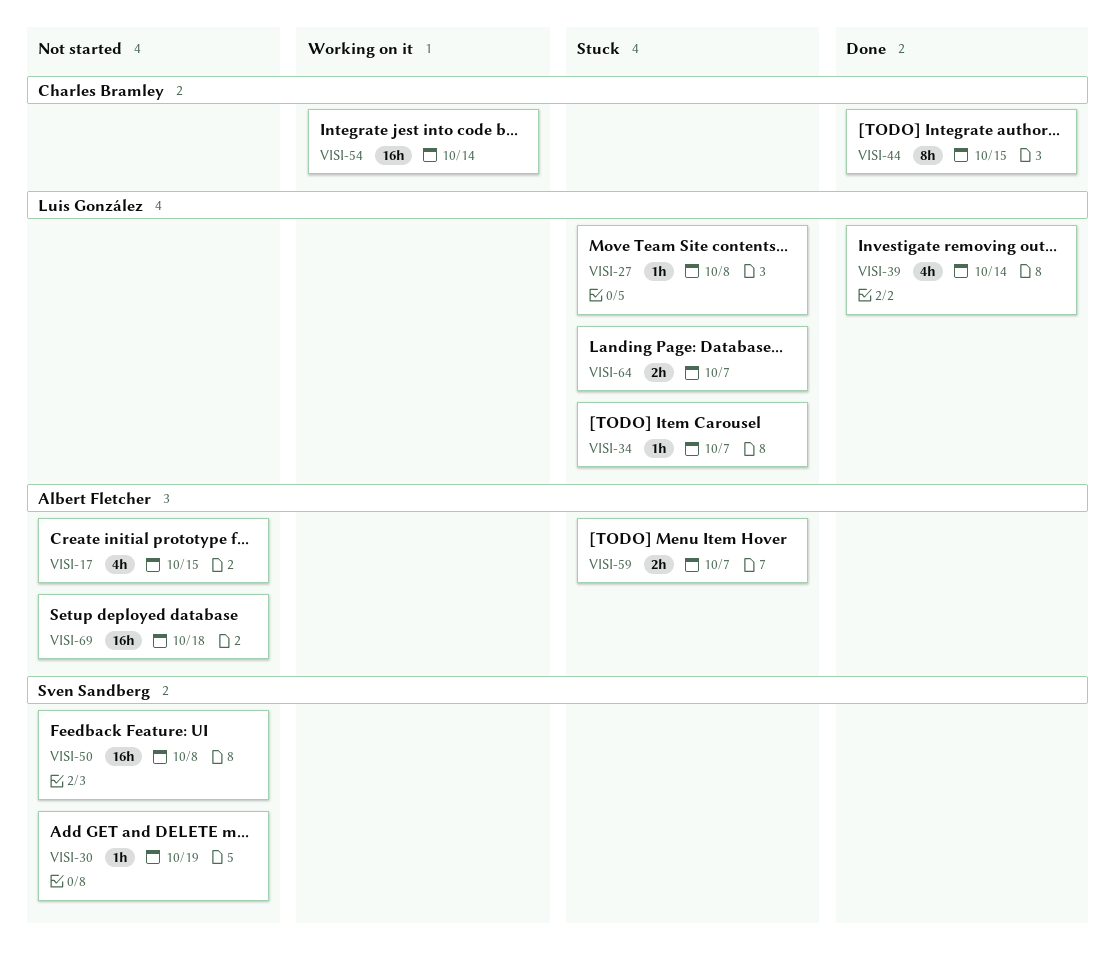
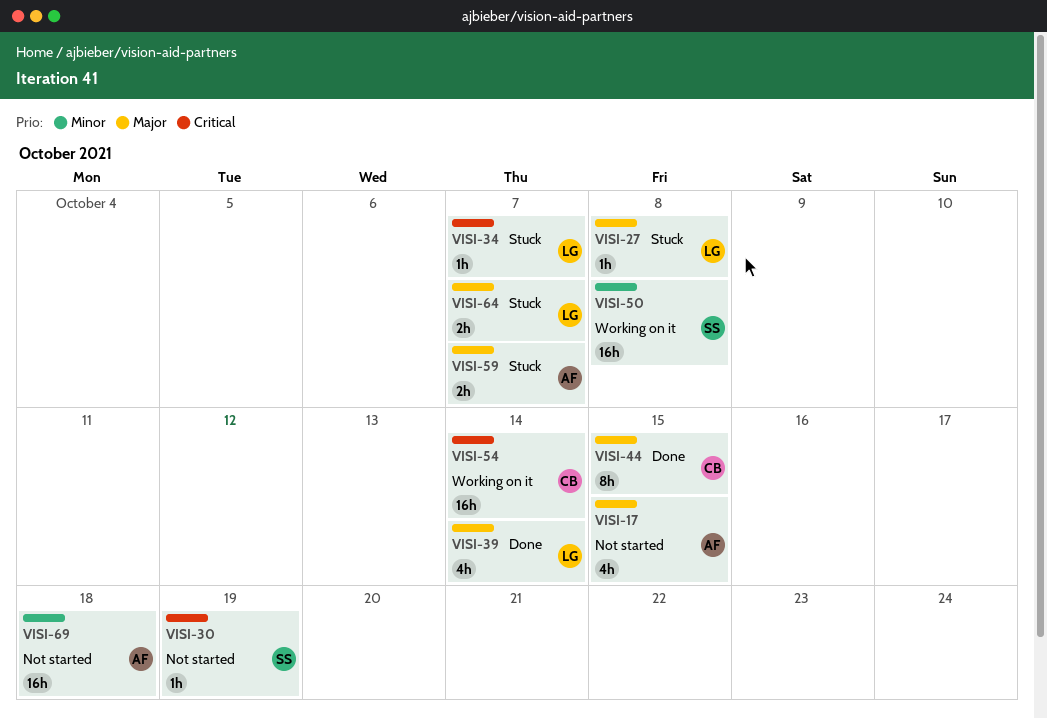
VISI-50, status: Not started -> Working on it

